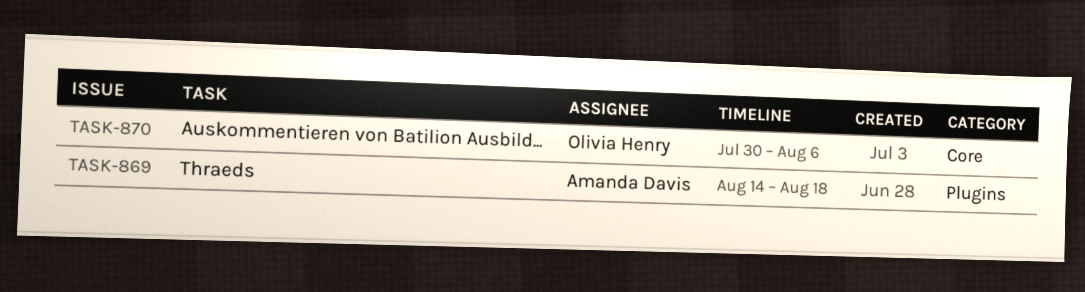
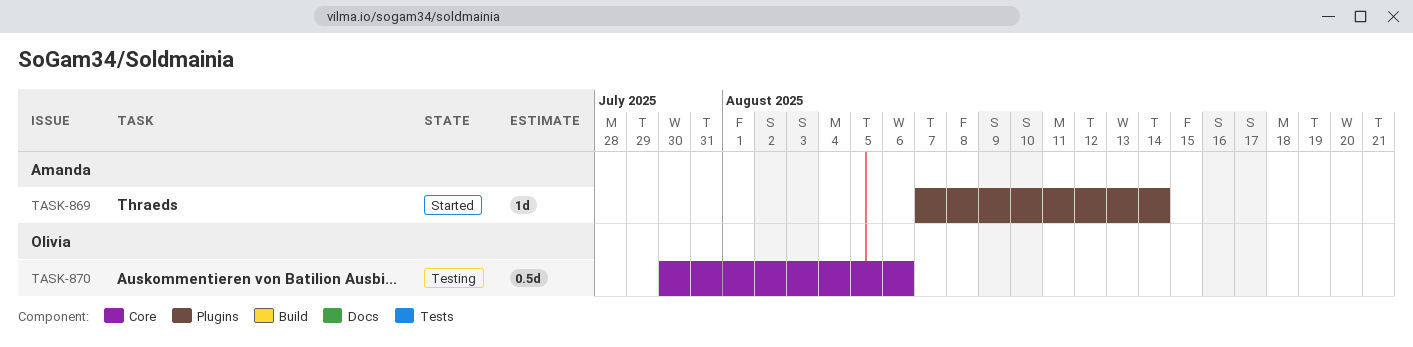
TASK-869, start: Aug 14 -> Aug 7
TASK-869, due: Aug 18 -> Aug 14

